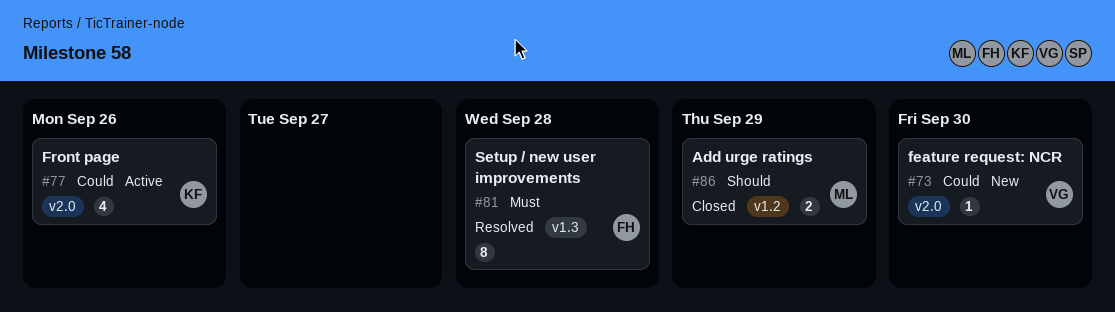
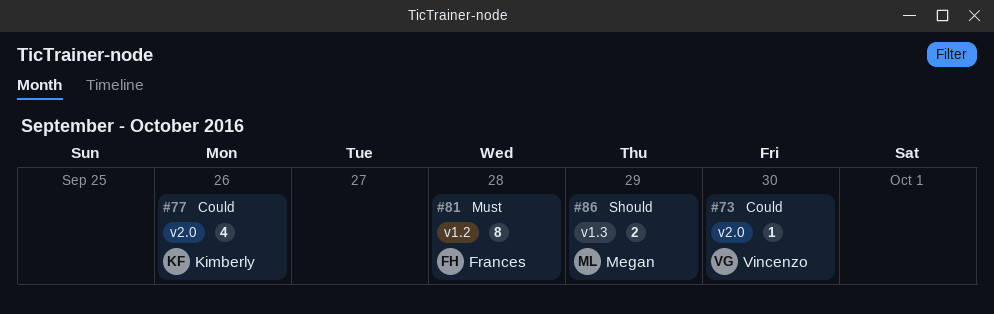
#81, label: v1.3 -> v1.2
#86, label: v1.2 -> v1.3

